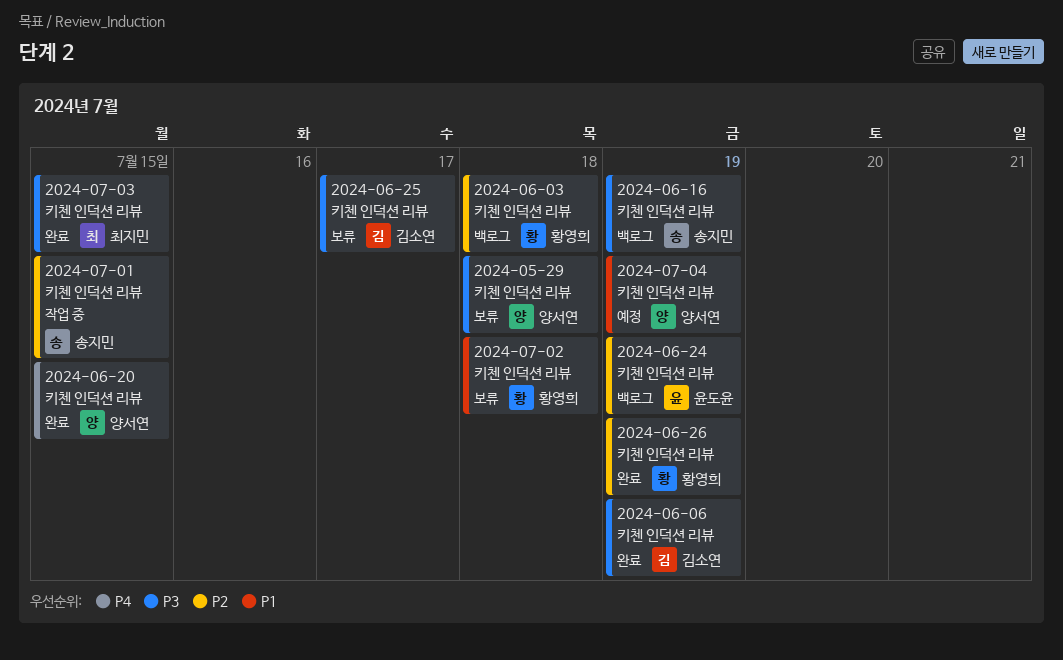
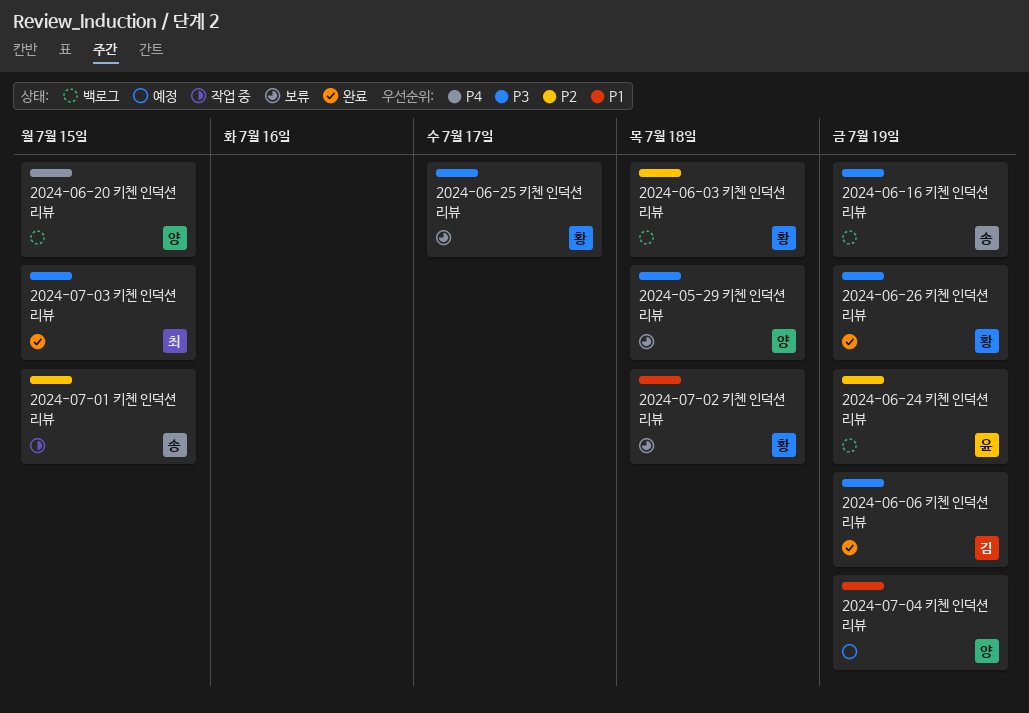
2024-06-20 키첸 인덕션 리뷰, status: 완료 -> 백로그
2024-06-25 키첸 인덕션 리뷰, owner: 김소연 -> 황영희
2024-06-26 키첸 인덕션 리뷰, priority: P2 -> P3

